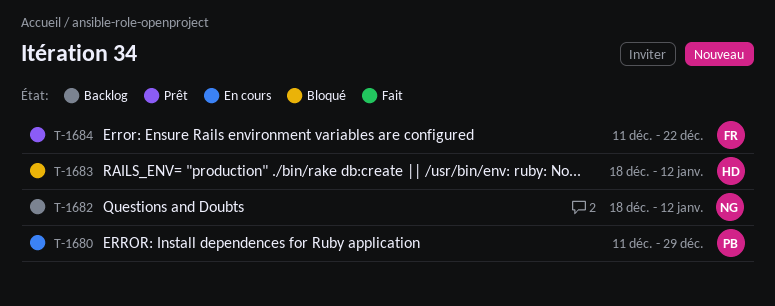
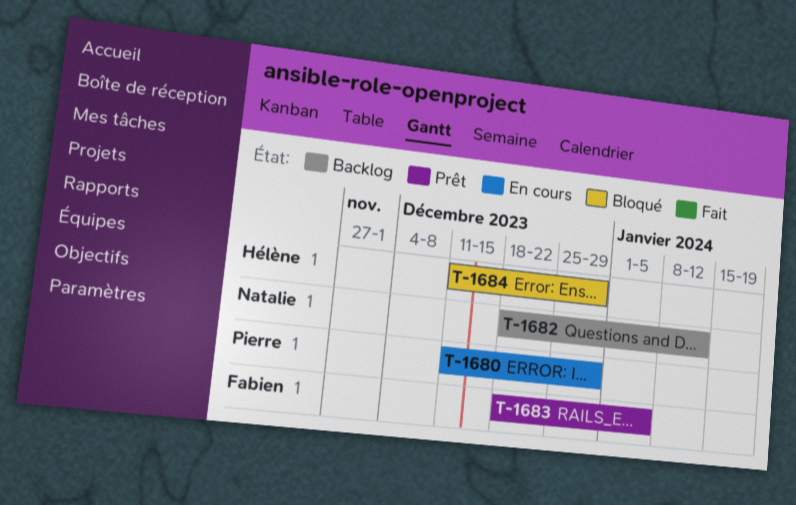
T-1683, status: Bloqué -> Prêt
T-1683, owner: Hélène -> Fabien
T-1683, due: Jan 12 -> Jan 5
T-1684, status: Prêt -> Bloqué
T-1684, owner: Fabien -> Hélène
T-1684, due: Dec 22 -> Dec 29

